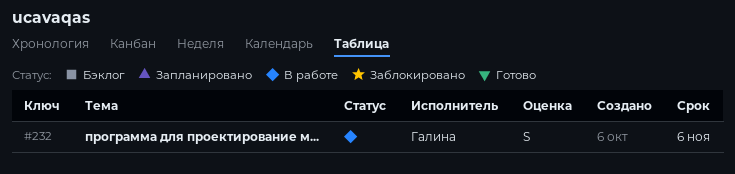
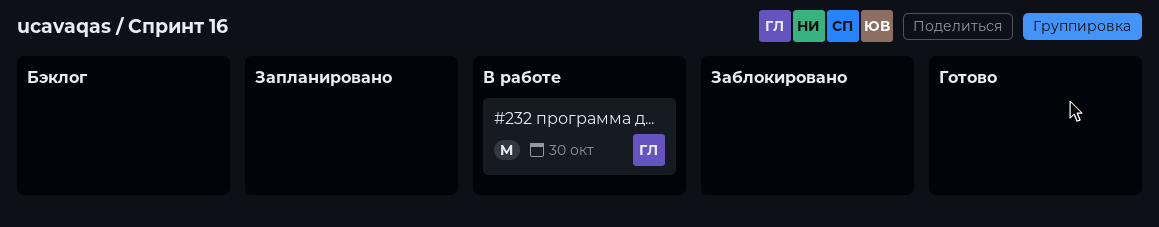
#232, estimate: S -> M
#232, due: Nov 6 -> Oct 30

